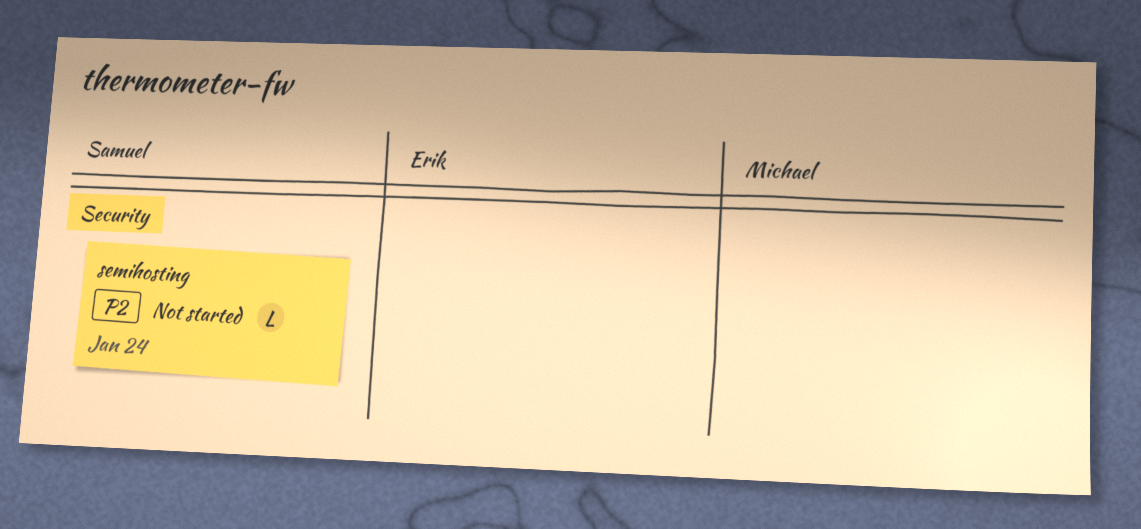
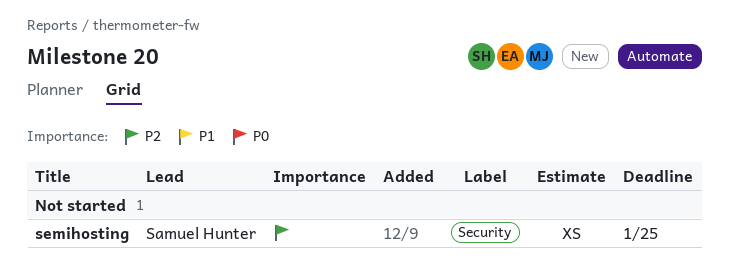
semihosting, estimate: L -> XS
semihosting, due: Jan 24 -> Jan 25

